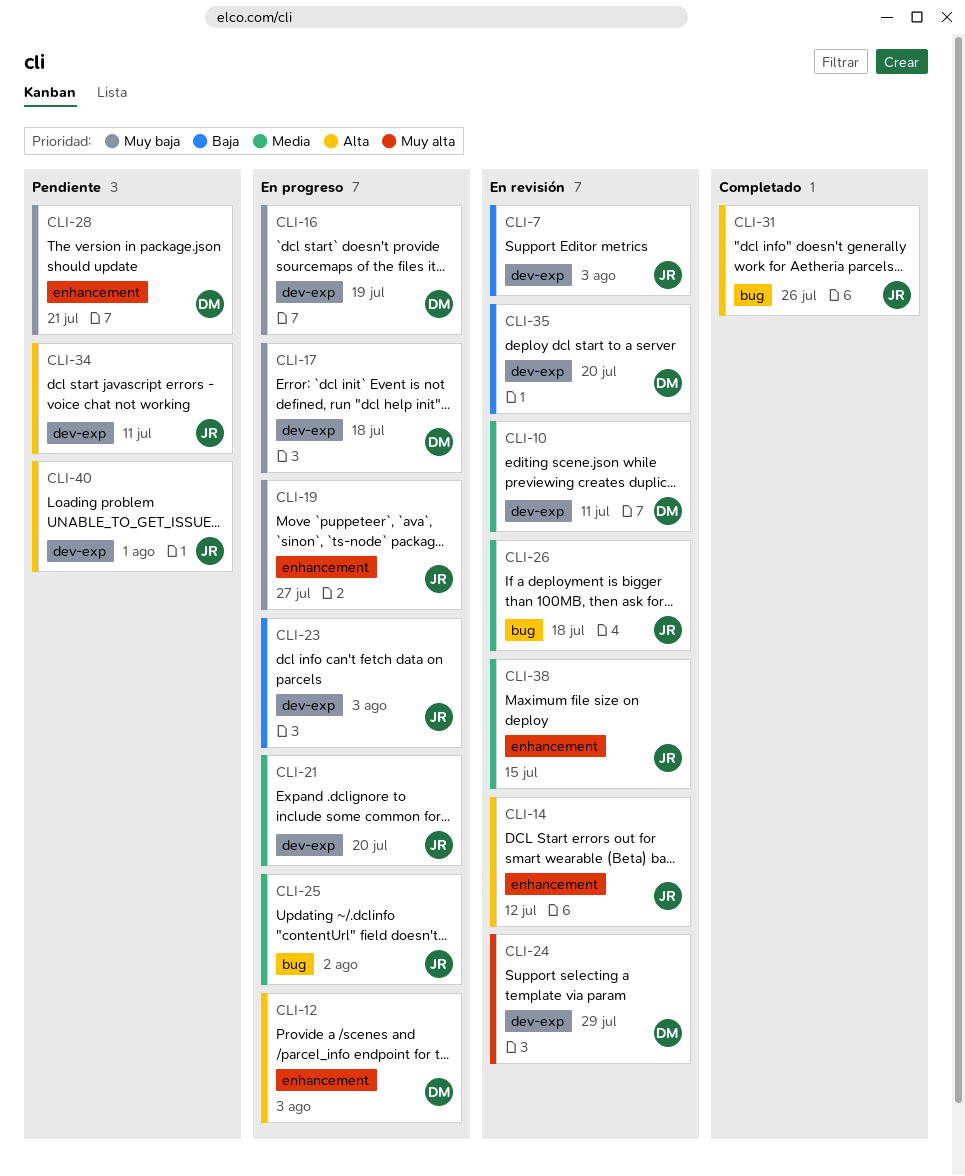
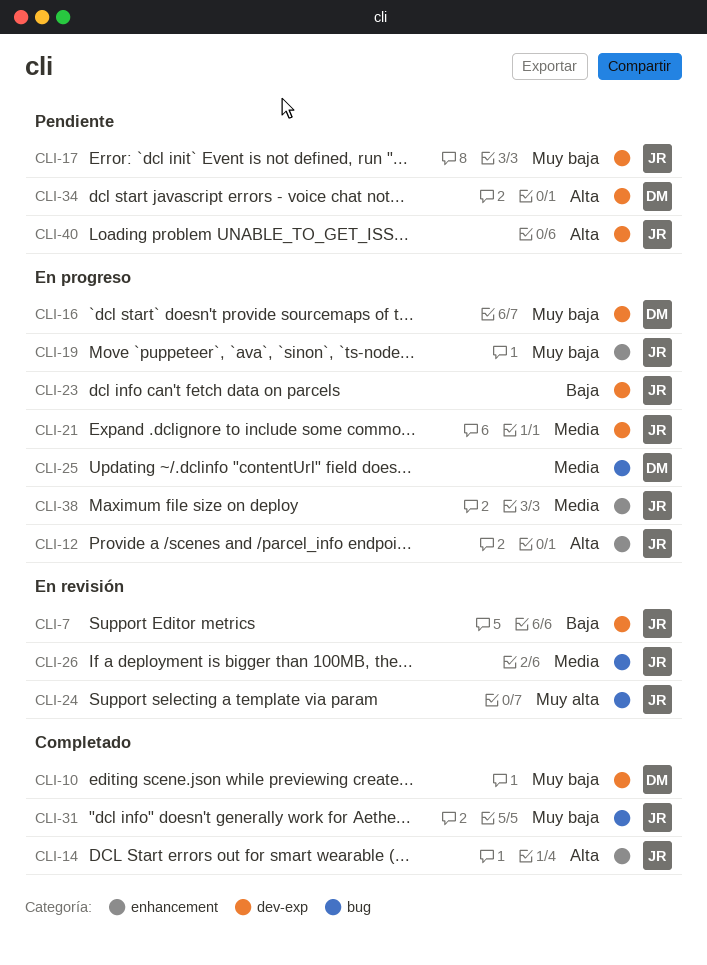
CLI-10, status: En revisión -> Completado
CLI-10, priority: Media -> Muy baja
CLI-12, owner: DM -> JR
CLI-14, status: En revisión -> Completado
CLI-17, status: En progreso -> Pendiente
CLI-17, owner: DM -> JR
CLI-24, owner: DM -> JR
CLI-24, label: dev-exp -> bug
CLI-25, owner: JR -> DM
CLI-28: present -> none
CLI-31, priority: Alta -> Muy baja
CLI-34, owner: JR -> DM
CLI-35: present -> none
CLI-38, status: En revisión -> En progreso

